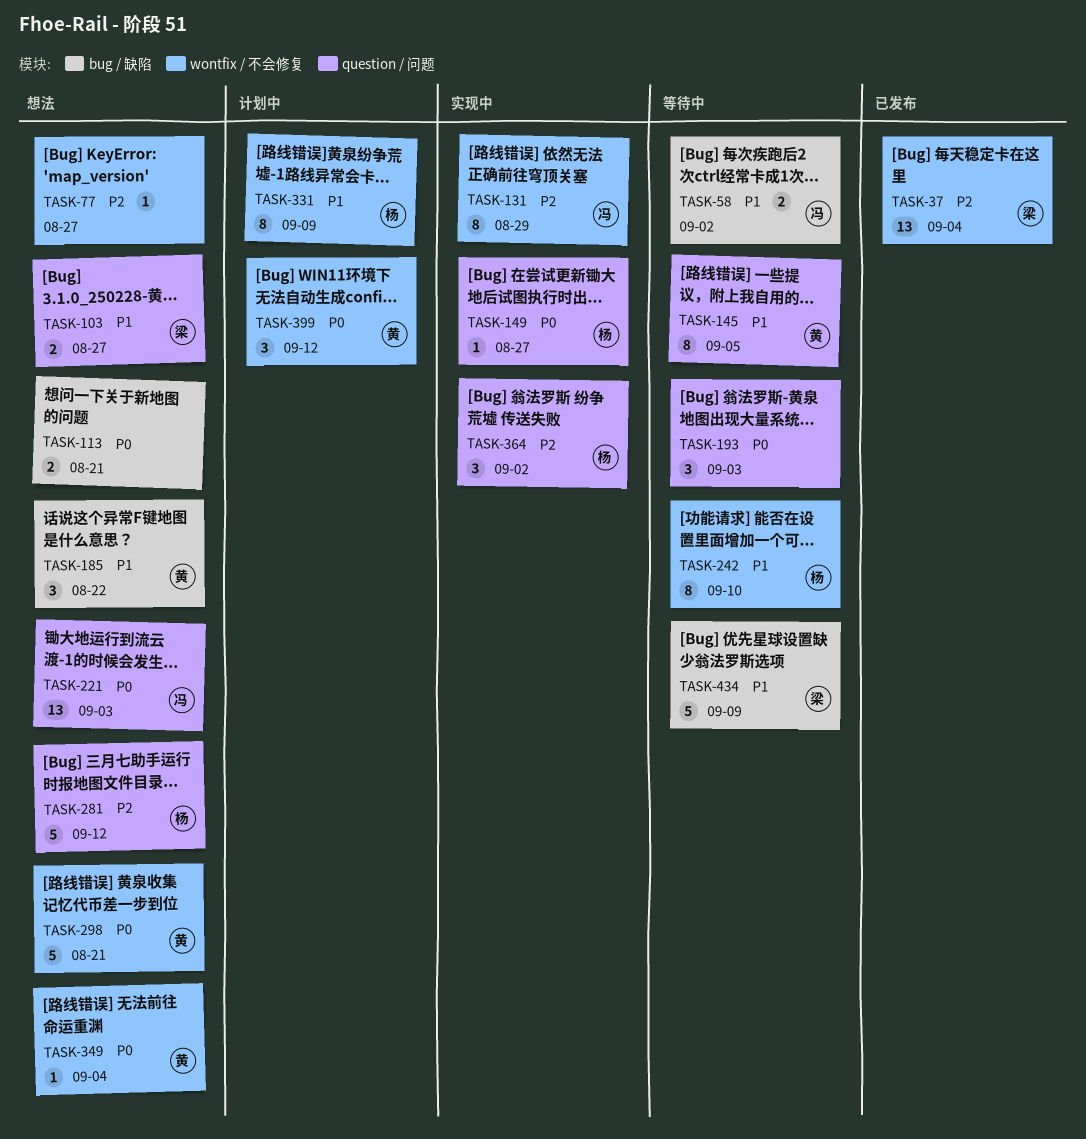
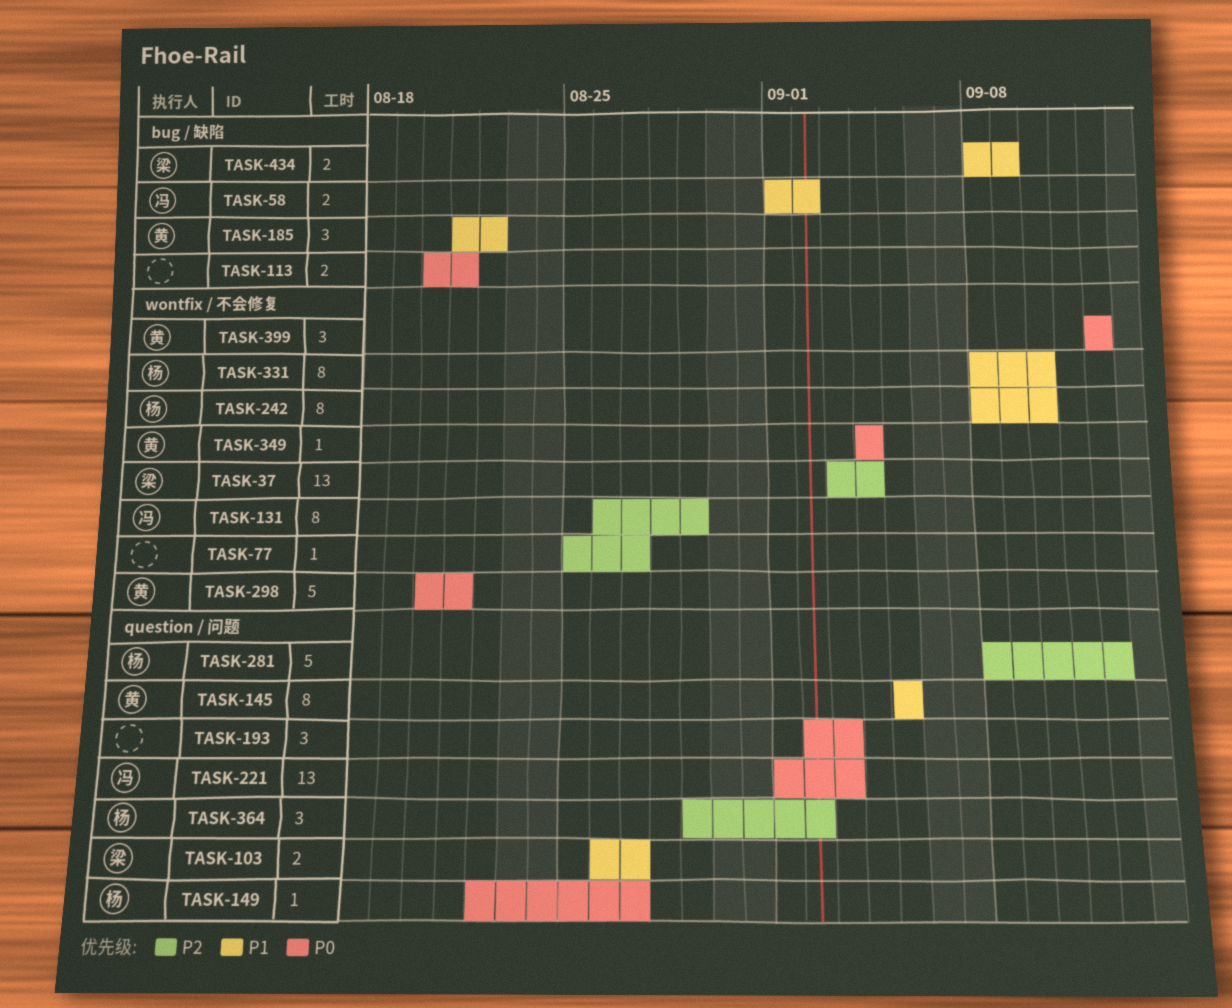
TASK-331, due: Sep 9 -> Sep 10
TASK-434, estimate: 5 -> 2

